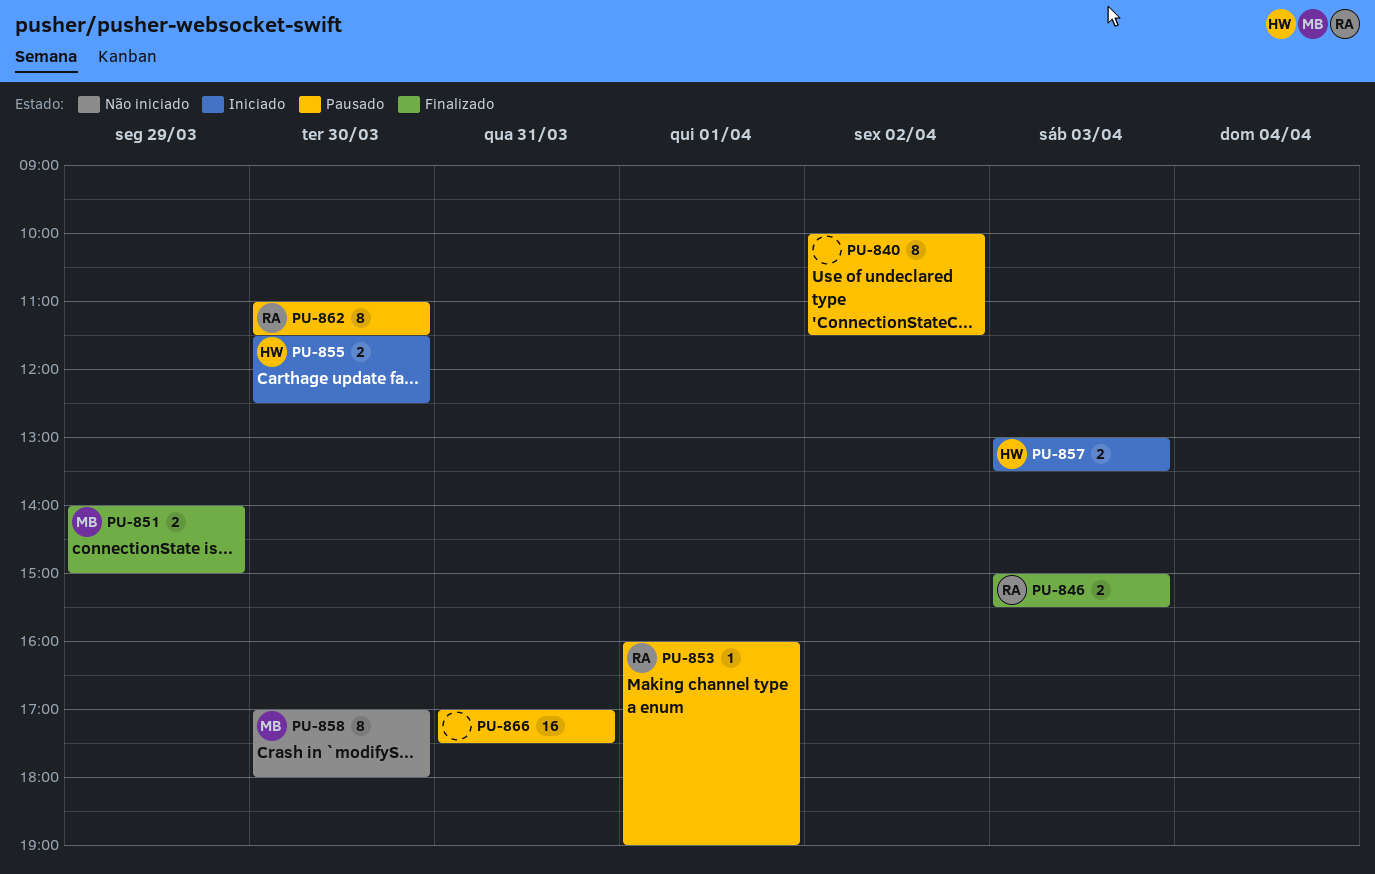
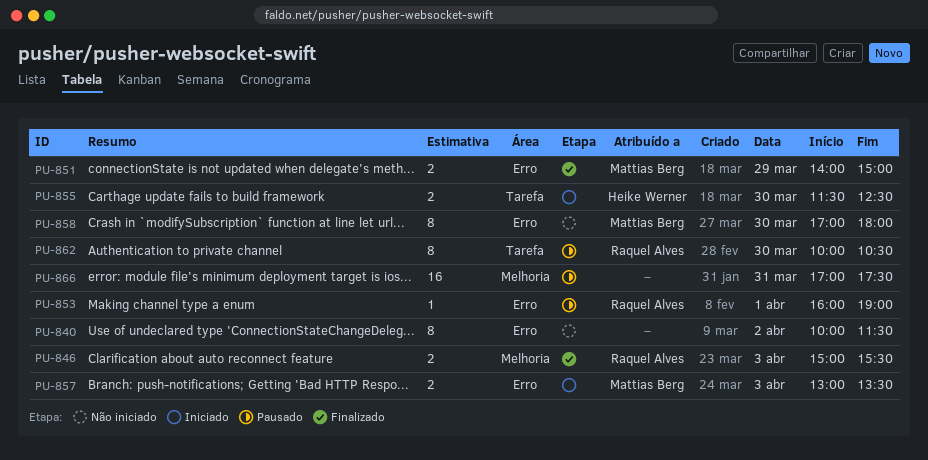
PU-840, status: Pausado -> Não iniciado
PU-857, owner: Heike Werner -> Mattias Berg
PU-862, begins: 11:00 -> 10:00
PU-862, ends: 11:30 -> 10:30

